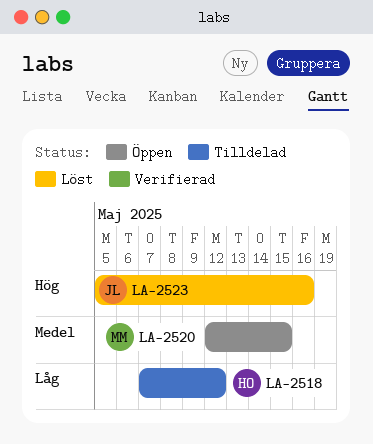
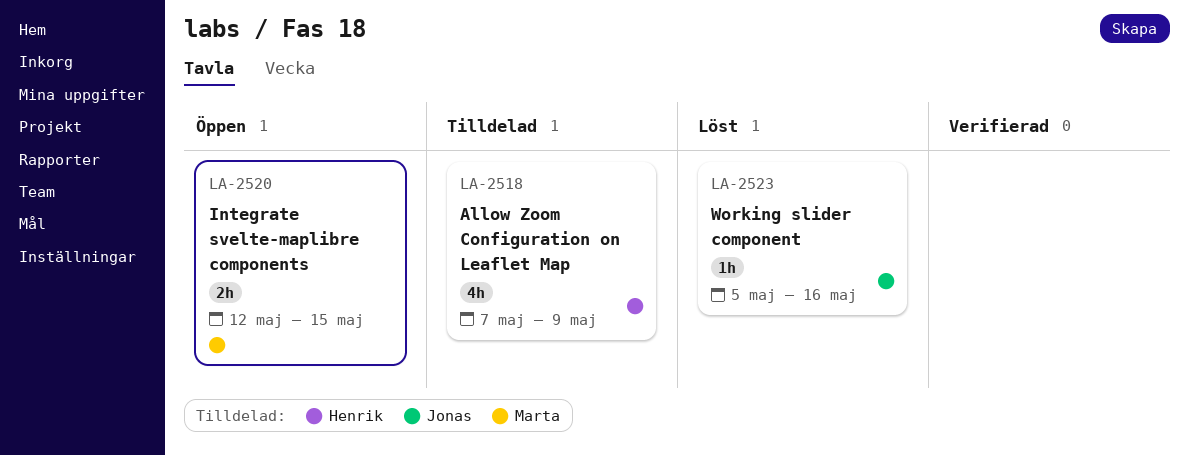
LA-2518, due: May 12 -> May 9

